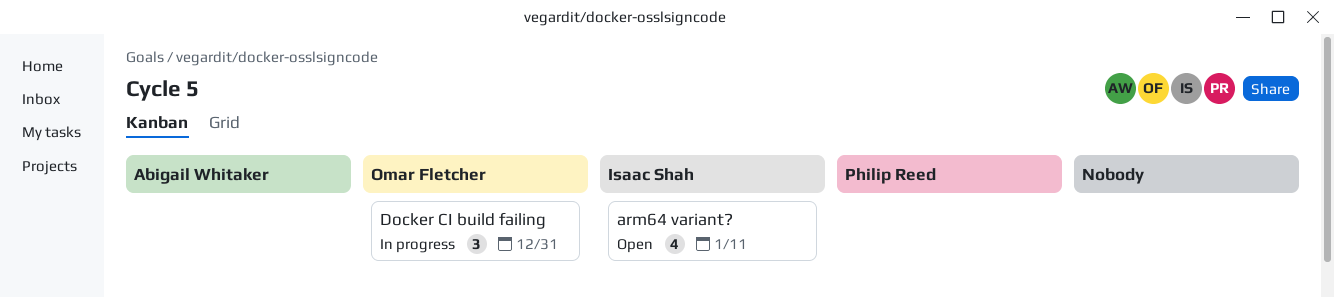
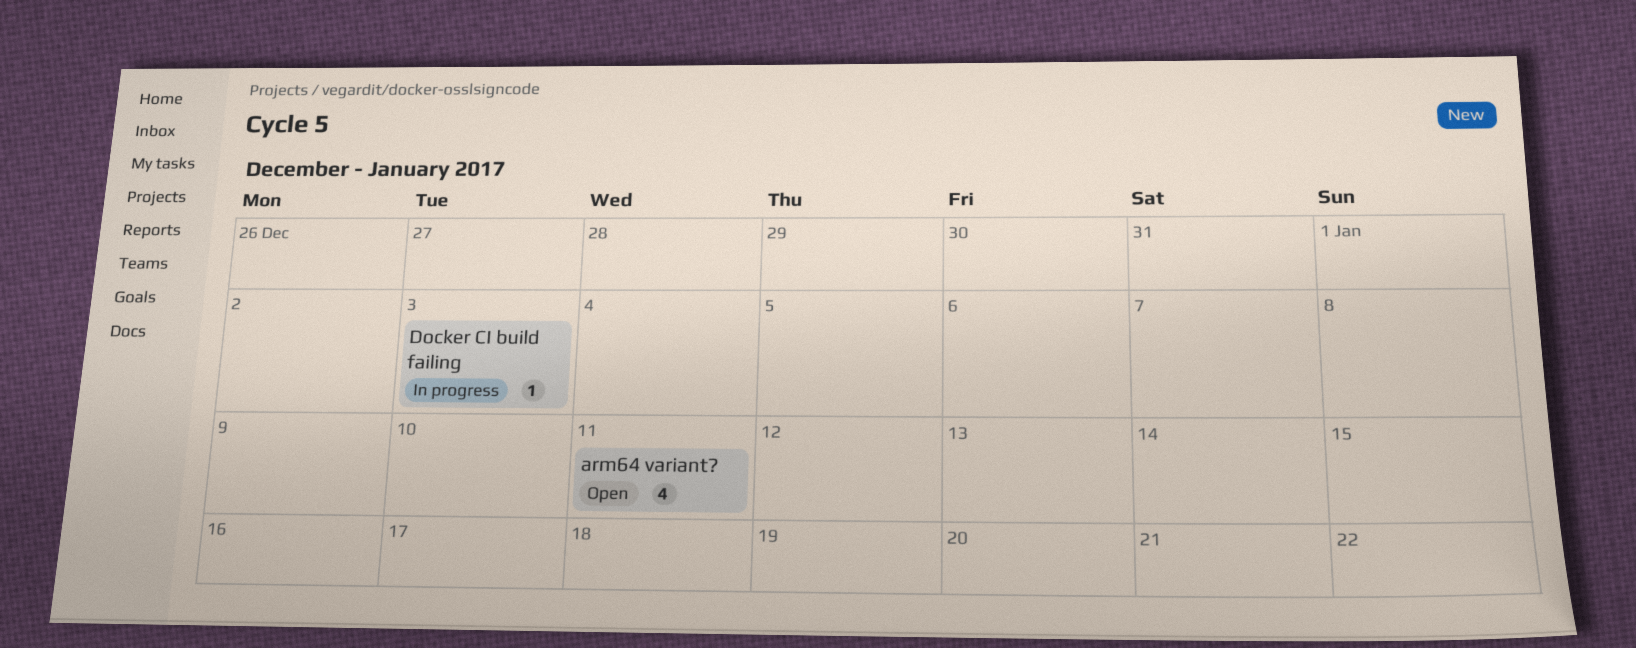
Docker CI build failing, estimate: 3 -> 1
Docker CI build failing, due: Dec 31 -> Jan 3

